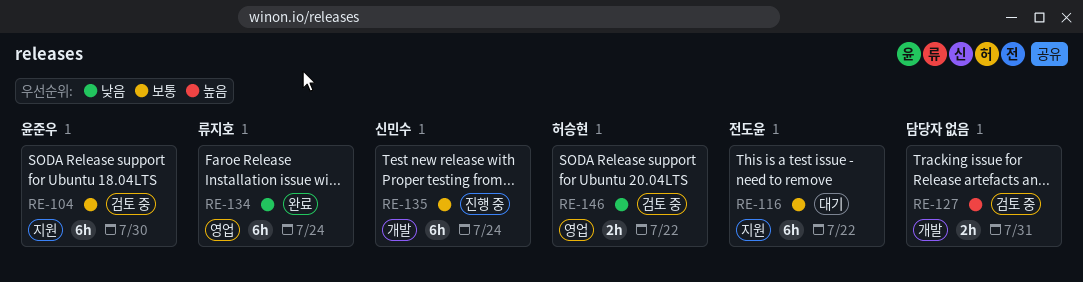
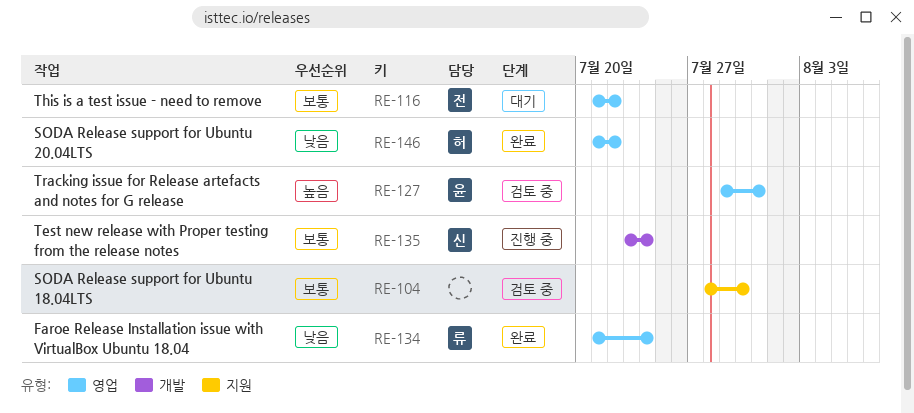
RE-104, owner: 윤준우 -> none
RE-116, label: 지원 -> 영업
RE-127, owner: none -> 윤준우
RE-127, label: 개발 -> 영업
RE-146, status: 검토 중 -> 완료

